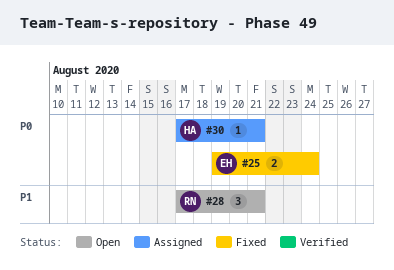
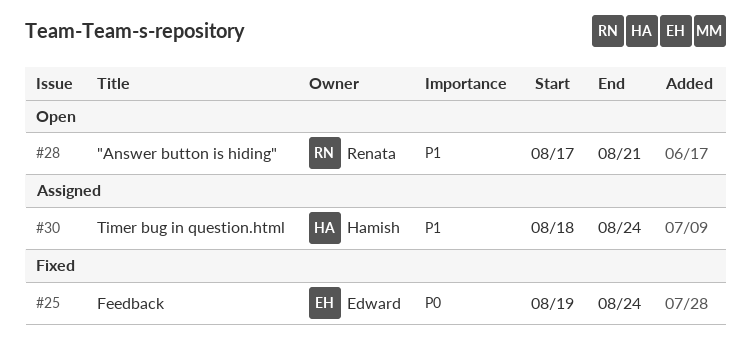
#30, priority: P0 -> P1
#30, start: Aug 17 -> Aug 18
#30, due: Aug 21 -> Aug 24

